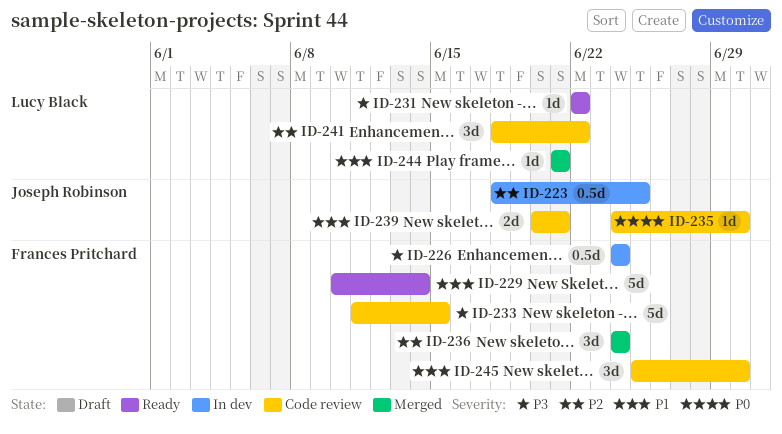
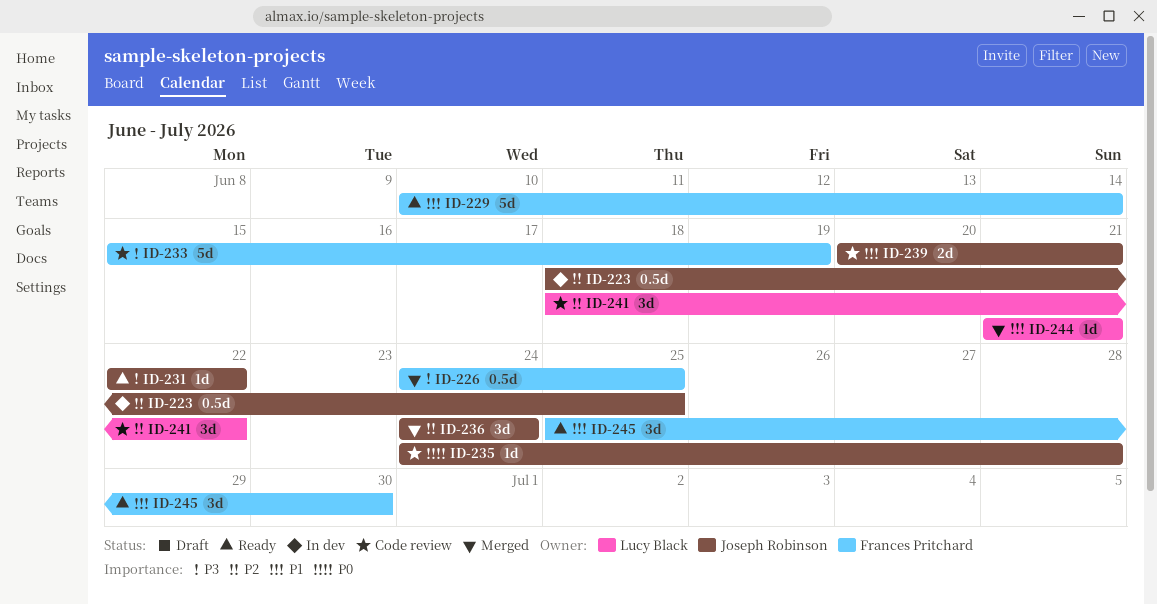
ID-226, status: In dev -> Merged
ID-226, due: Jun 24 -> Jun 25
ID-231, owner: Lucy Black -> Joseph Robinson
ID-233, start: Jun 11 -> Jun 15
ID-233, due: Jun 15 -> Jun 19
ID-235, due: Jun 30 -> Jun 28
ID-236, owner: Frances Pritchard -> Joseph Robinson
ID-245, status: Code review -> Ready

